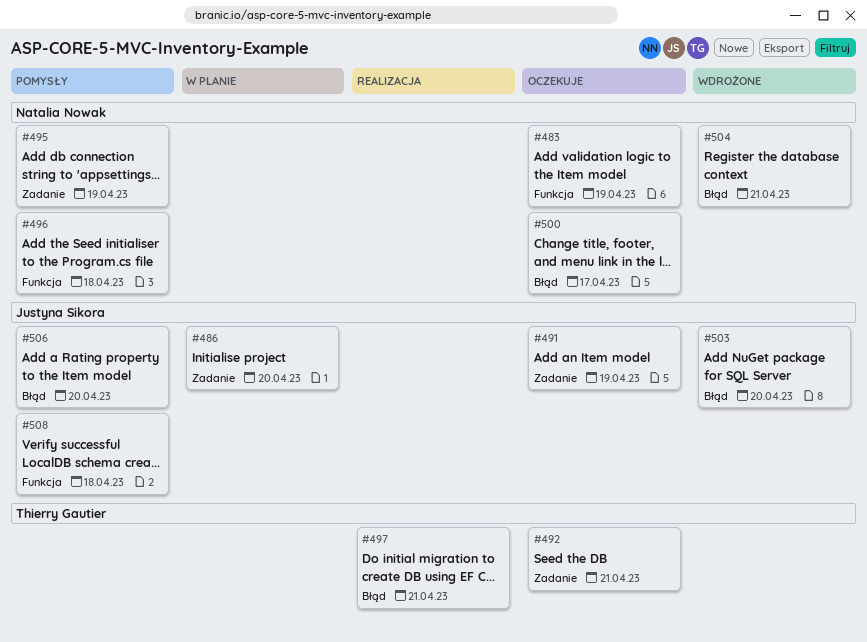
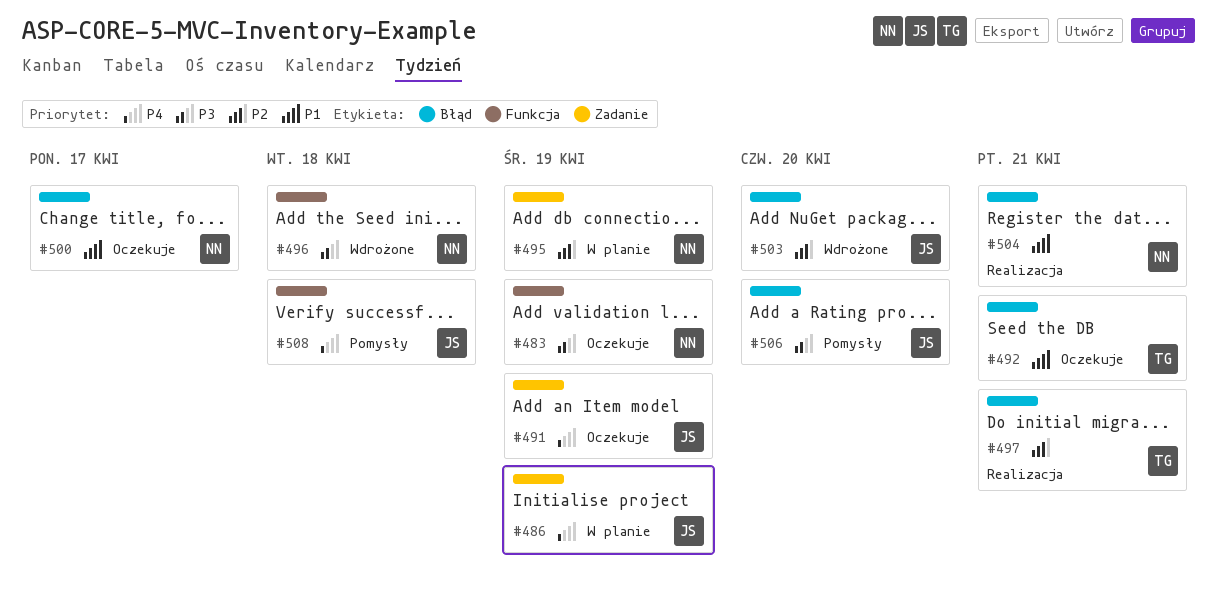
#486, due: Apr 20 -> Apr 19
#492, label: Zadanie -> Błąd
#495, status: Pomysły -> W planie
#496, status: Pomysły -> Wdrożone
#504, status: Wdrożone -> Realizacja

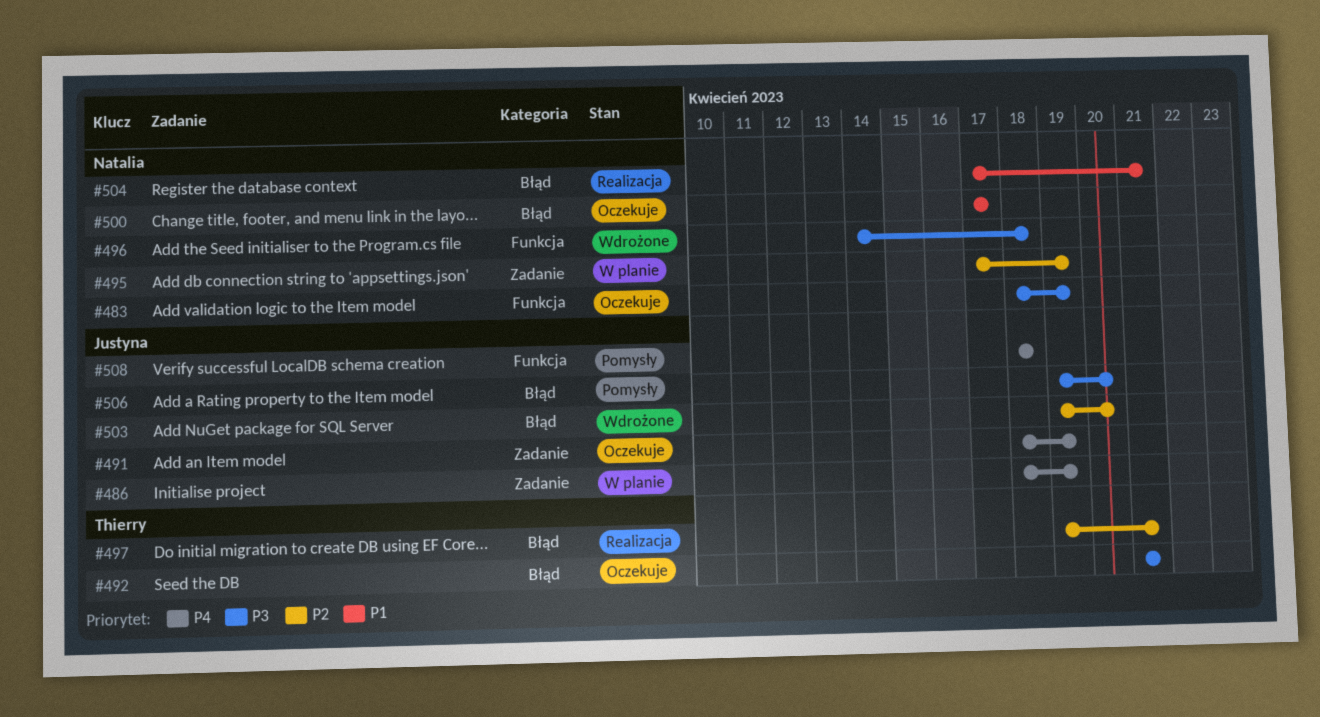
#492, priority: P1 -> P3

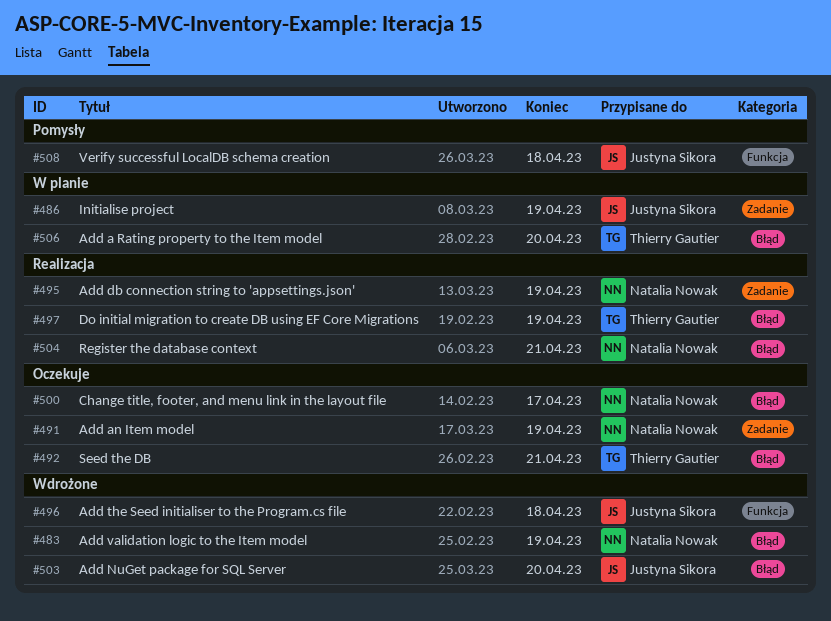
#483, status: Oczekuje -> Wdrożone
#483, label: Funkcja -> Błąd
#491, owner: Justyna Sikora -> Natalia Nowak
#495, status: W planie -> Realizacja
#496, owner: Natalia Nowak -> Justyna Sikora
#497, due: Apr 21 -> Apr 19
#506, status: Pomysły -> W planie
#506, owner: Justyna Sikora -> Thierry Gautier

